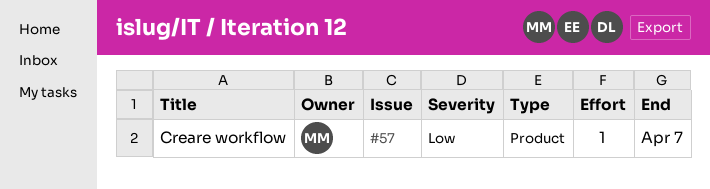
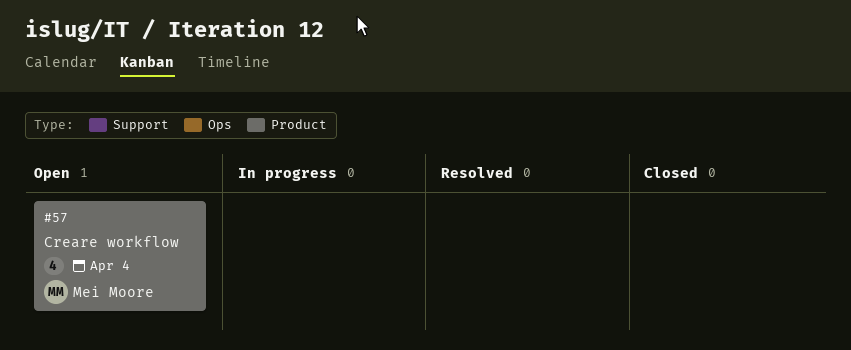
#57, estimate: 1 -> 4
#57, due: Apr 7 -> Apr 4

